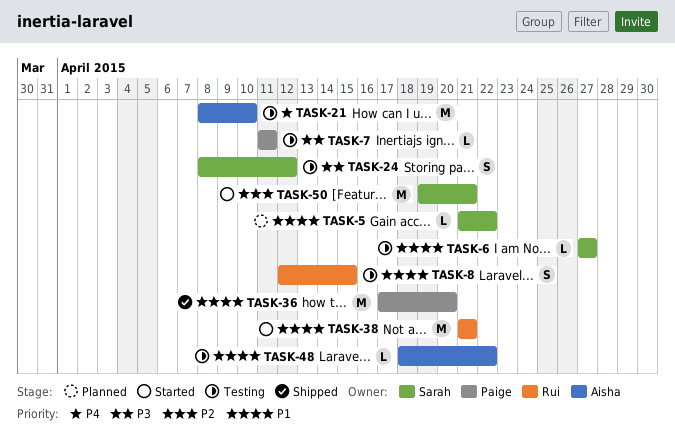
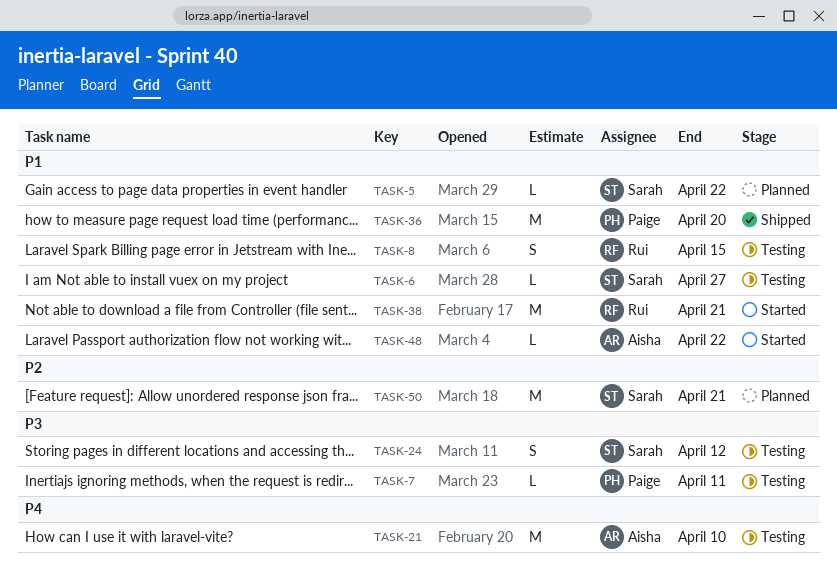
TASK-48, status: Testing -> Started
TASK-50, status: Started -> Planned

